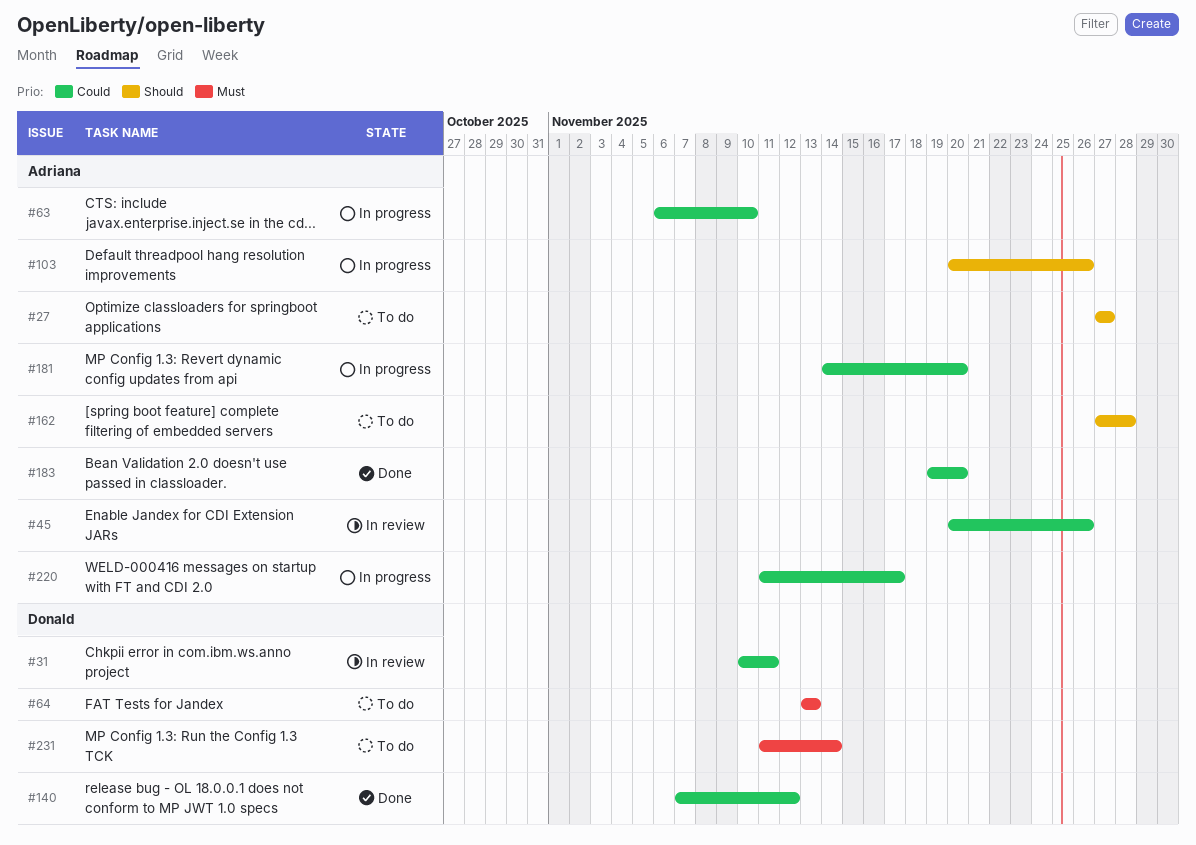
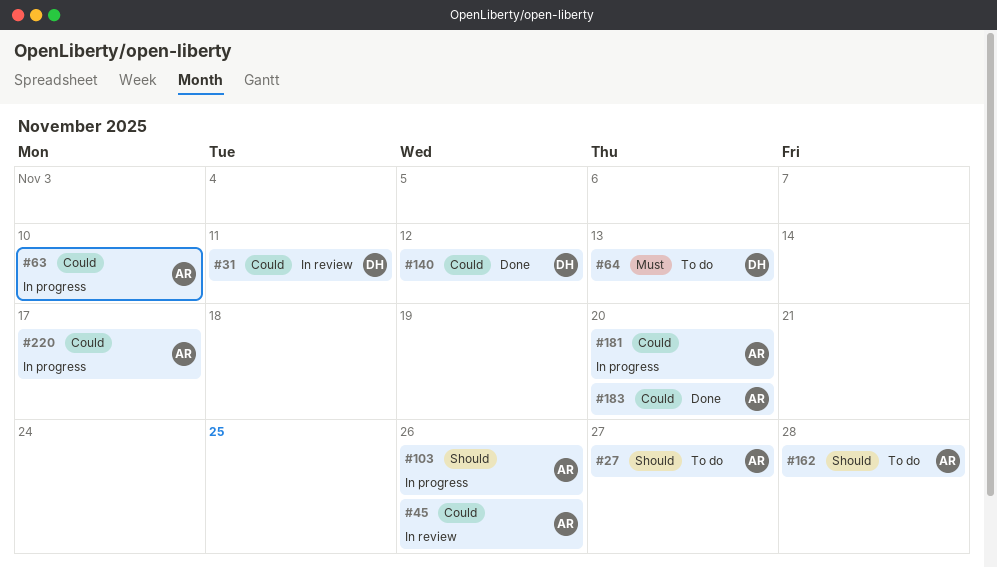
#231: present -> none

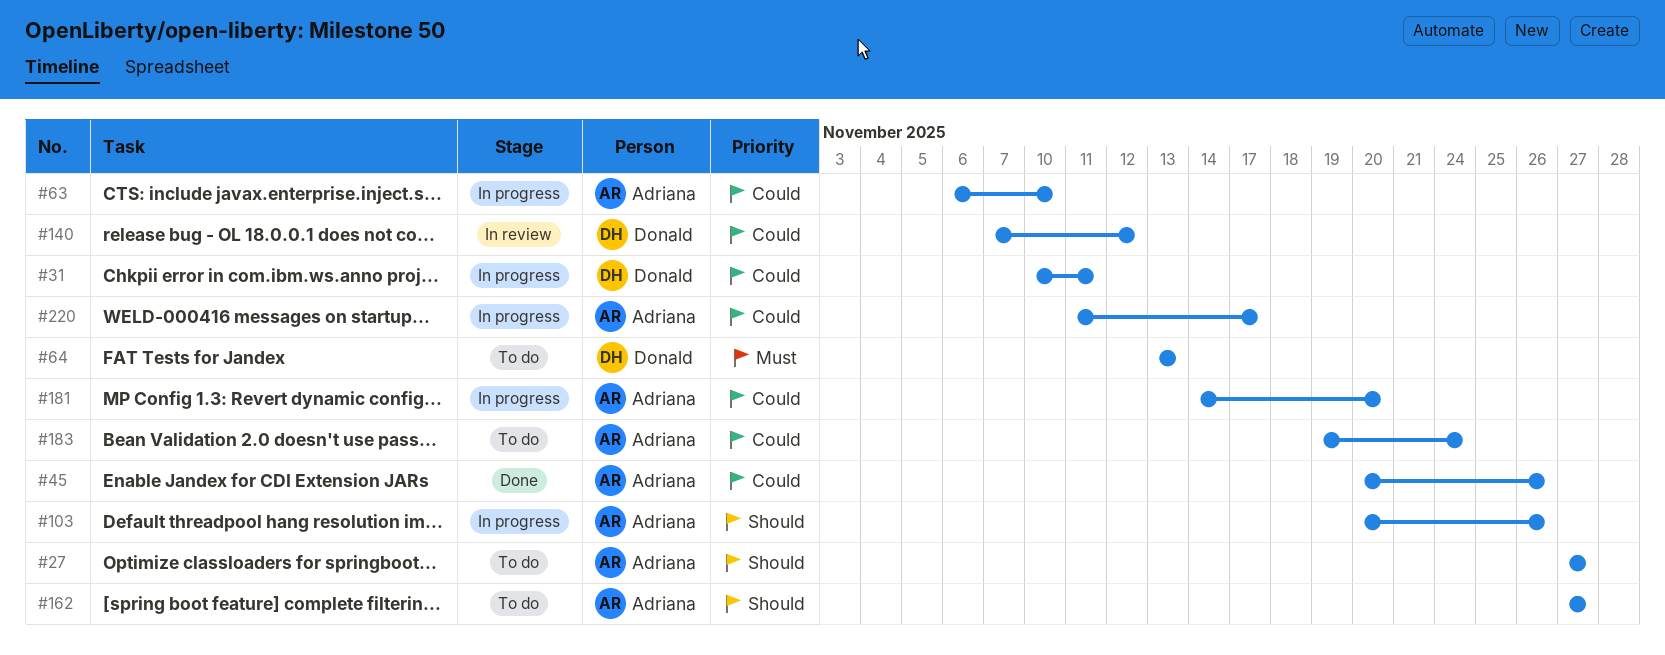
#31, status: In review -> In progress
#45, status: In review -> Done
#140, status: Done -> In review
#162, due: Nov 28 -> Nov 27
#183, status: Done -> To do
#183, due: Nov 20 -> Nov 24

